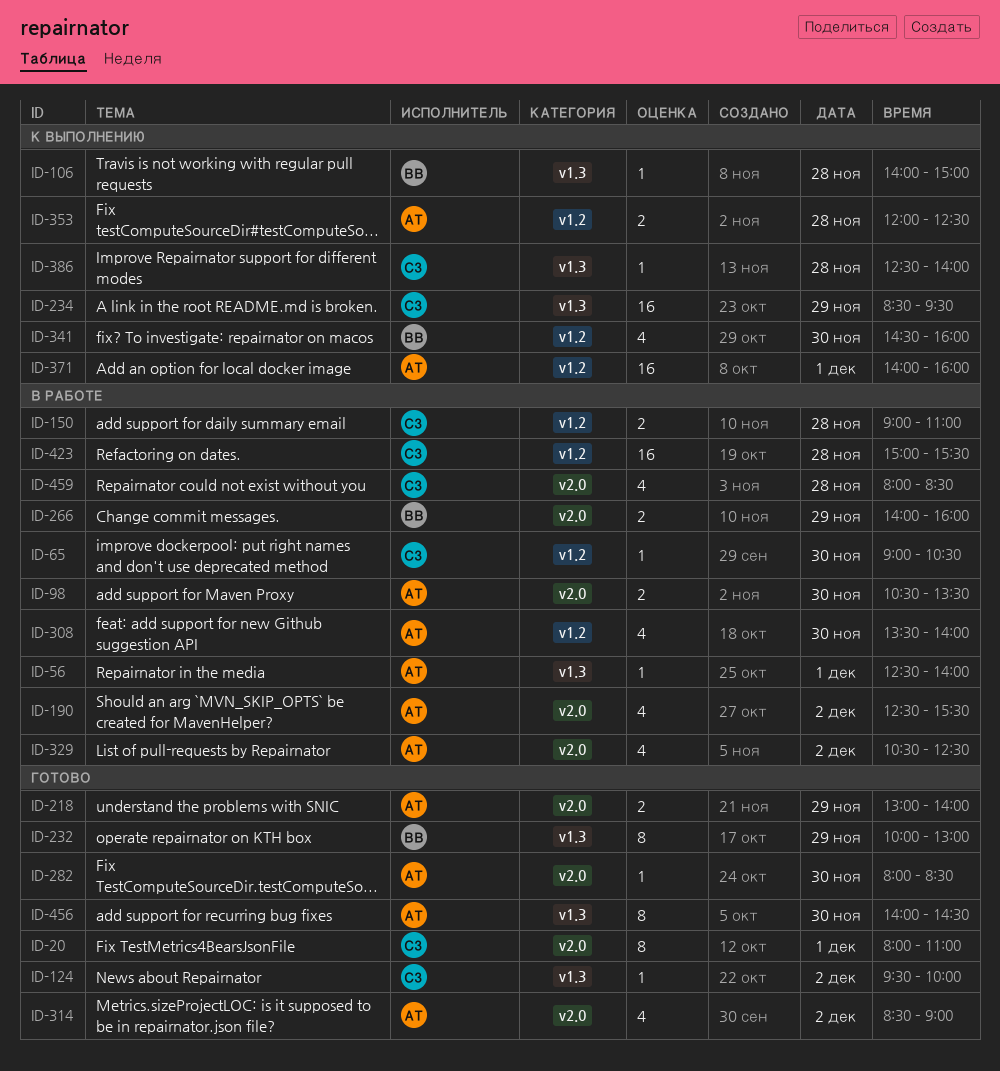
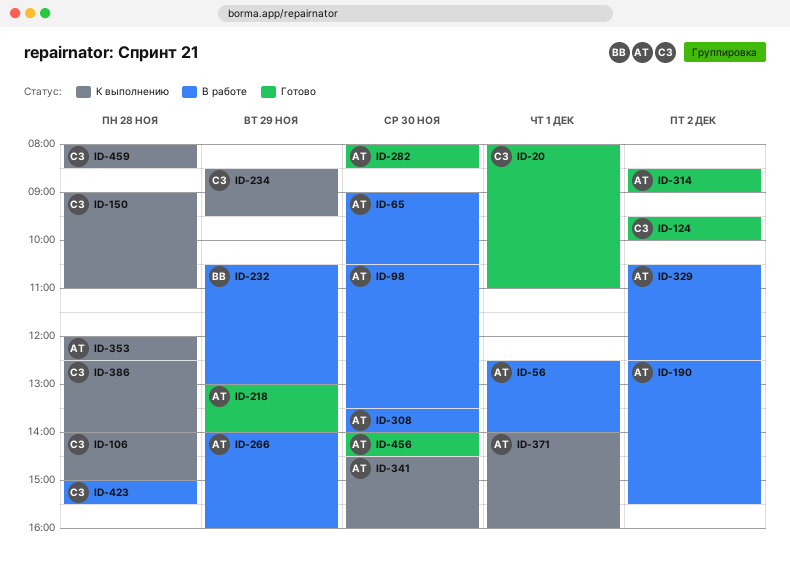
ID-65, owner: СЗ -> АТ
ID-106, owner: ВВ -> СЗ
ID-150, status: В работе -> К выполнению
ID-232, status: Готово -> В работе
ID-232, begins: 10:00 -> 10:30
ID-266, owner: ВВ -> АТ
ID-341, owner: ВВ -> АТ
ID-459, status: В работе -> К выполнению

